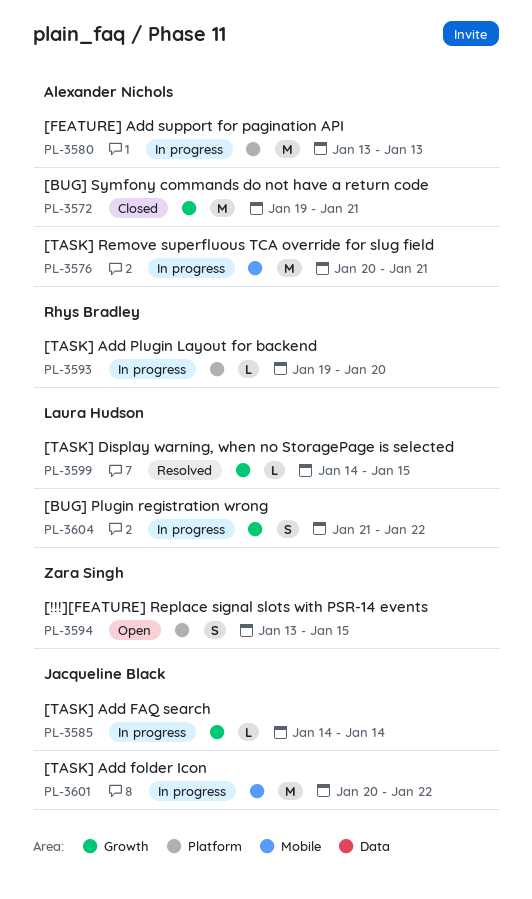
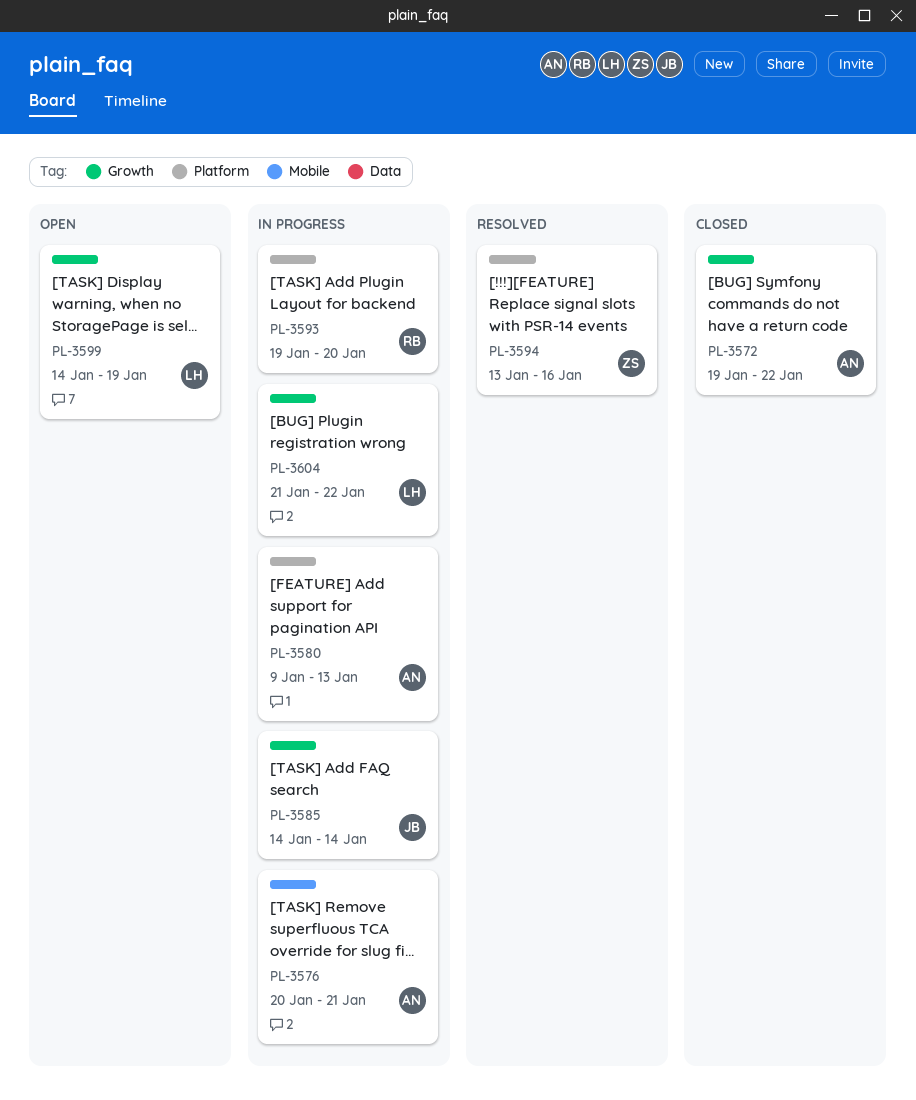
PL-3572, due: Jan 21 -> Jan 22
PL-3580, start: Jan 13 -> Jan 9
PL-3594, status: Open -> Resolved
PL-3594, due: Jan 15 -> Jan 16
PL-3599, status: Resolved -> Open
PL-3599, due: Jan 15 -> Jan 19
PL-3601: present -> none

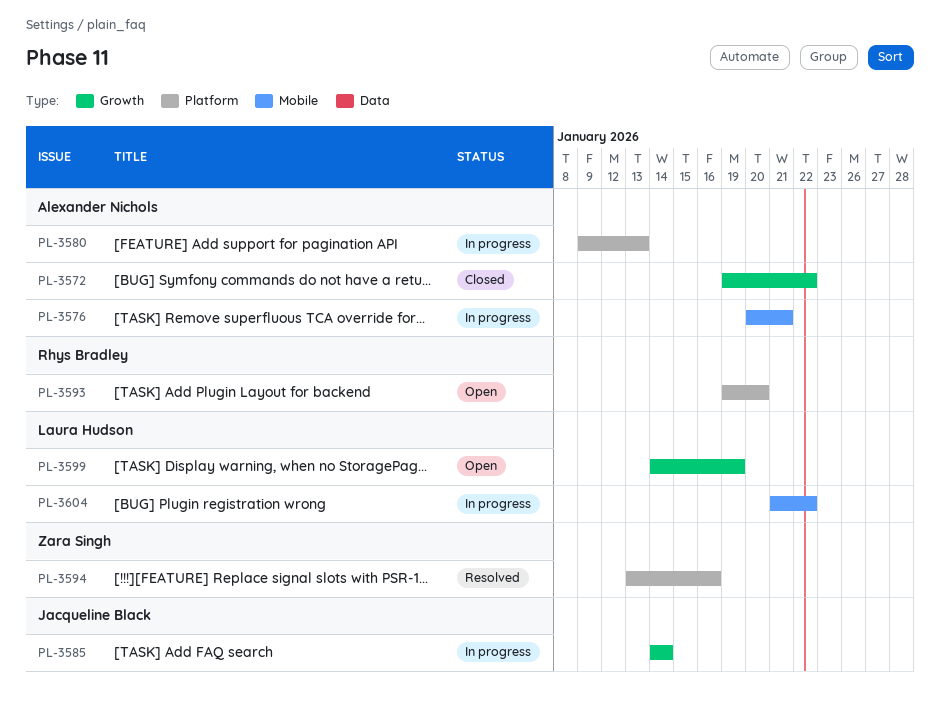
PL-3593, status: In progress -> Open
PL-3604, label: Growth -> Mobile

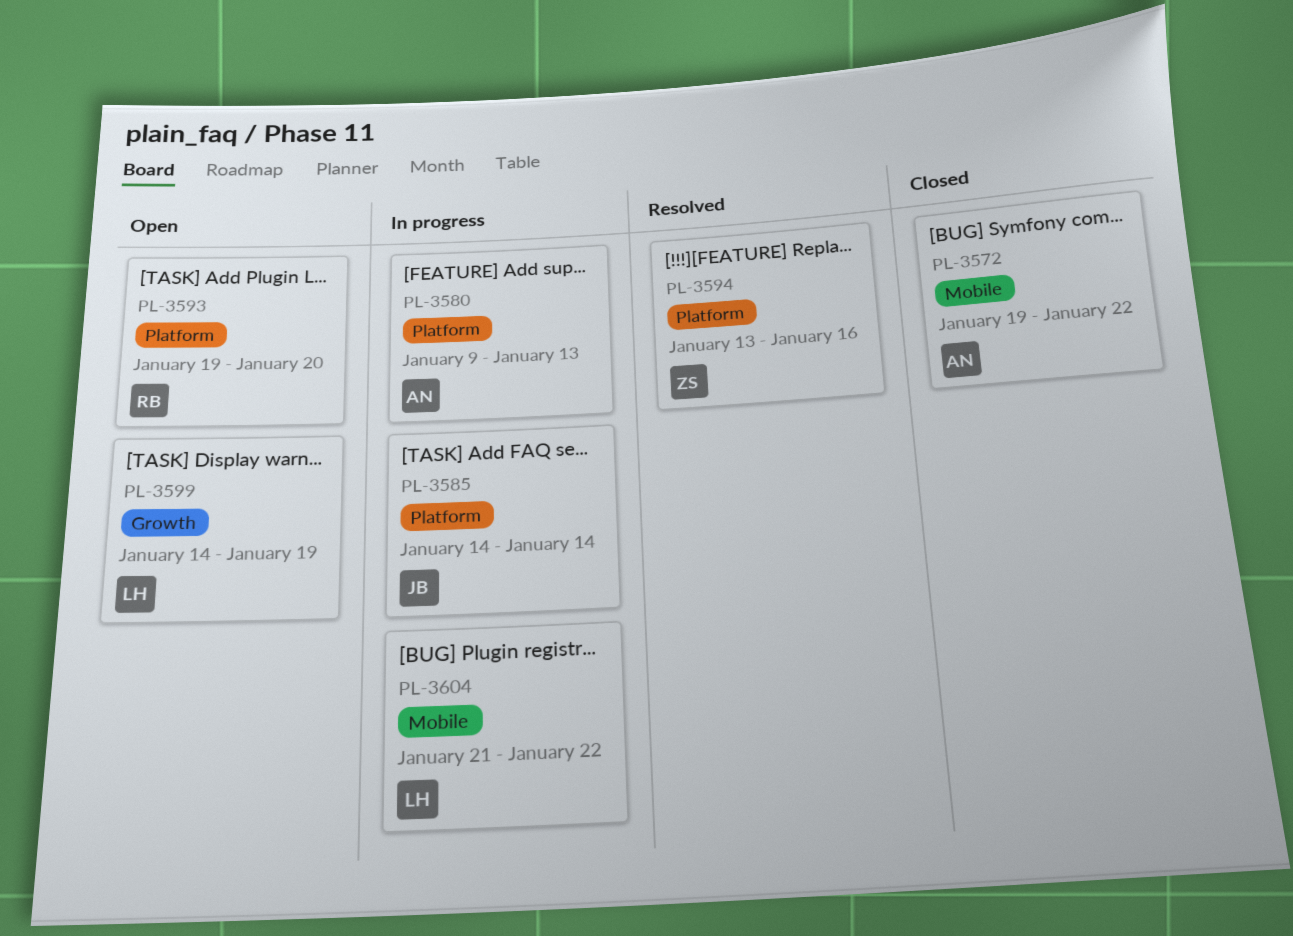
PL-3572, label: Growth -> Mobile
PL-3576: present -> none
PL-3585, label: Growth -> Platform

